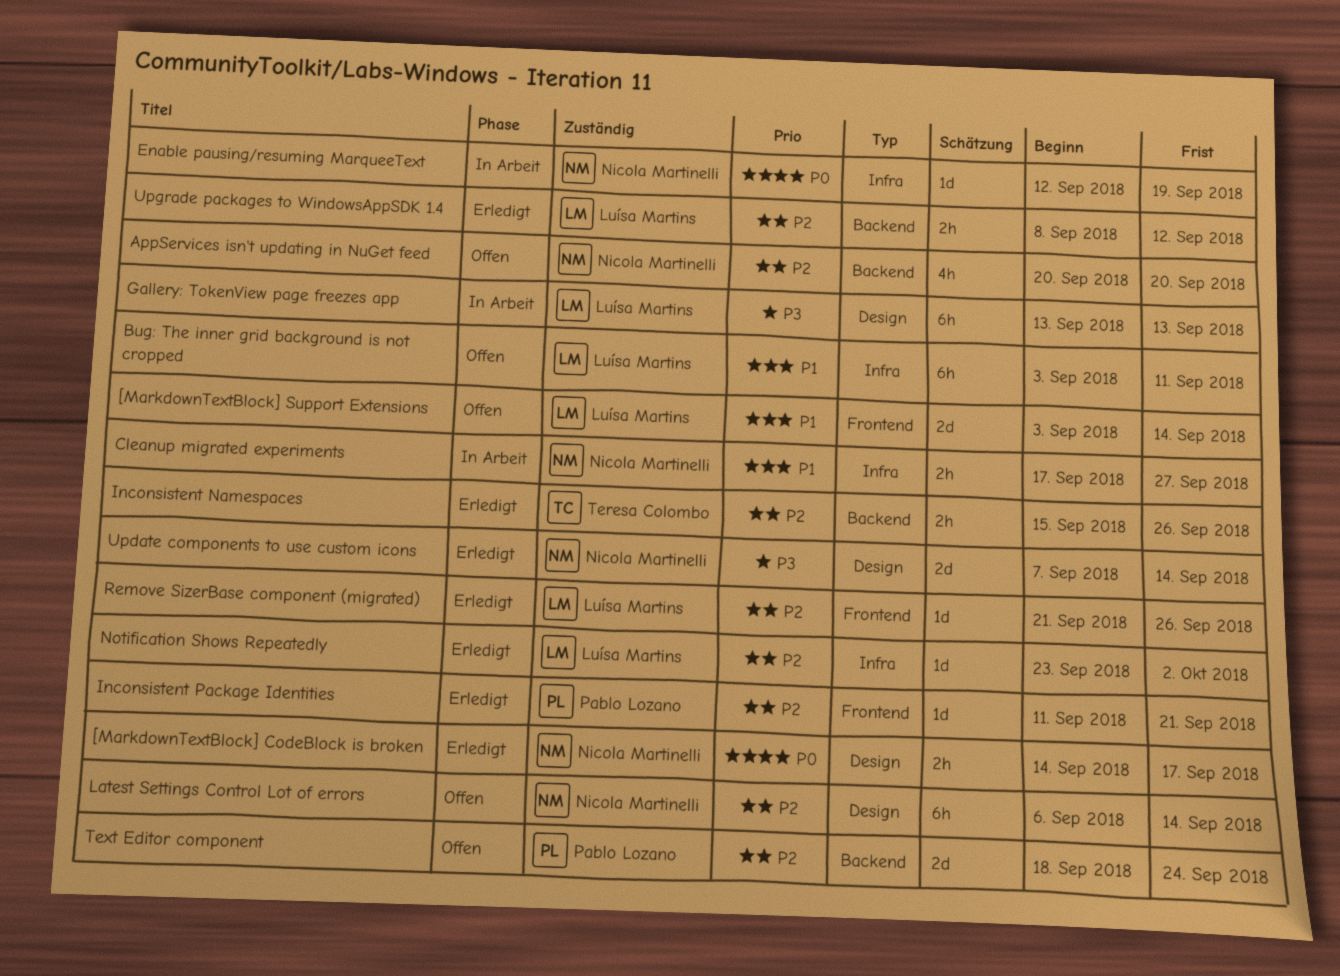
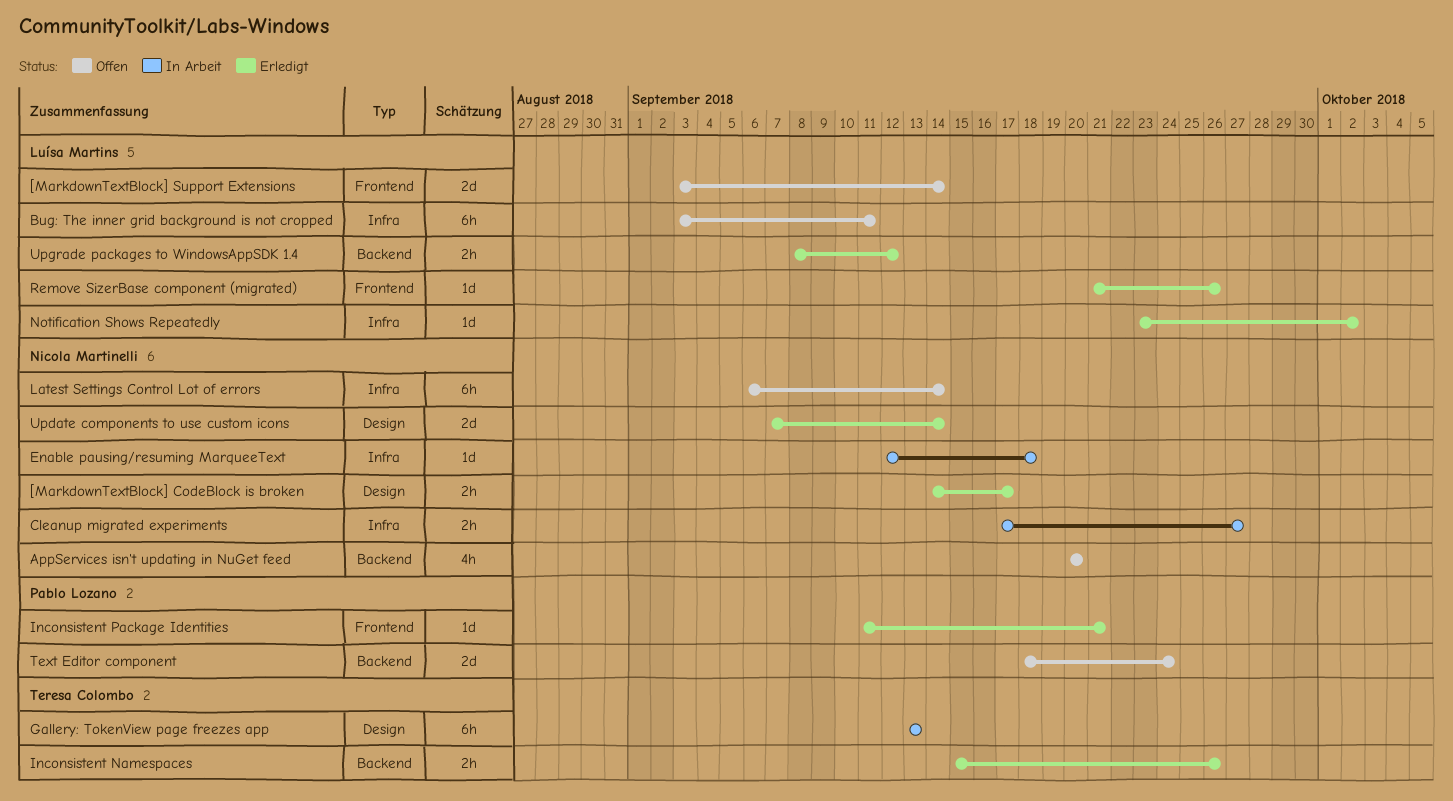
Enable pausing/resuming MarqueeText, due: Sep 19 -> Sep 18
Gallery: TokenView page freezes app, owner: Luísa Martins -> Teresa Colombo
Latest Settings Control Lot of errors, label: Design -> Infra

